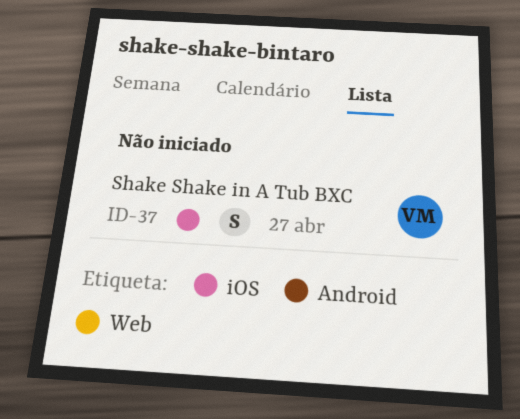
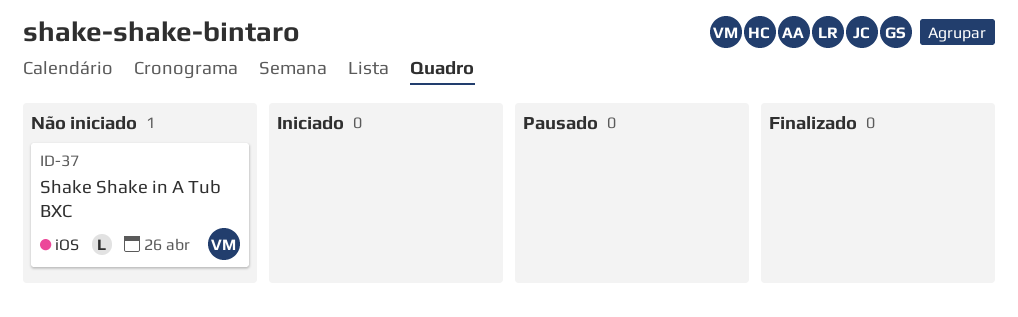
ID-37, estimate: S -> L
ID-37, due: Apr 27 -> Apr 26

